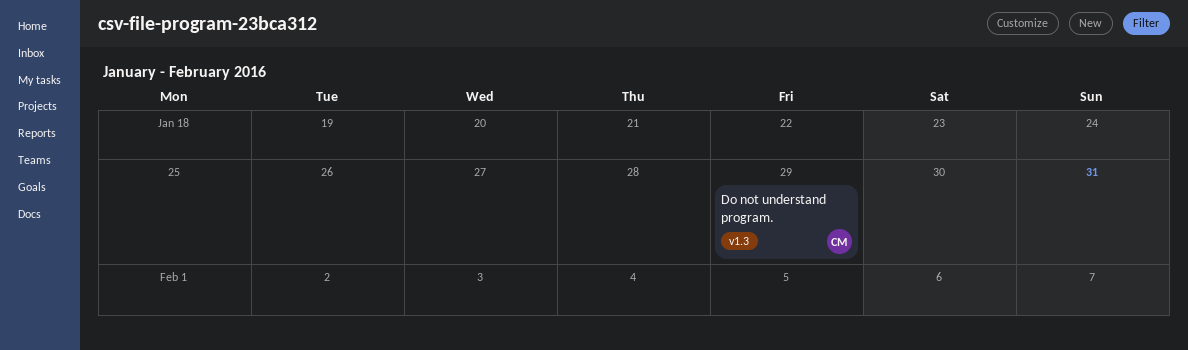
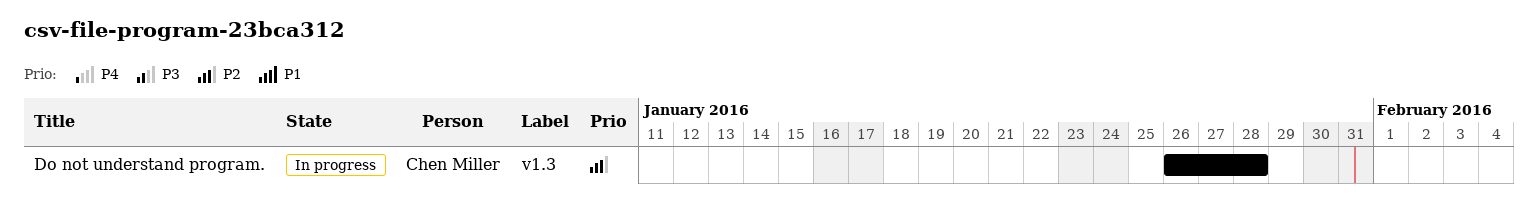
Do not understand program., due: Jan 29 -> Jan 28

